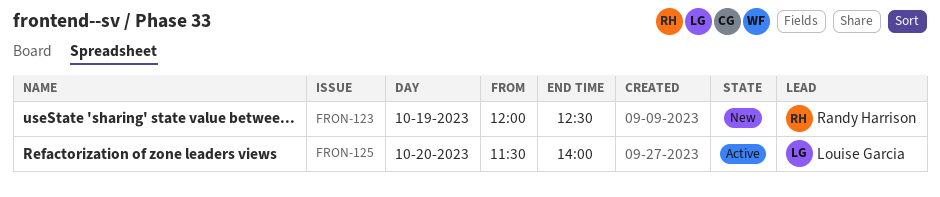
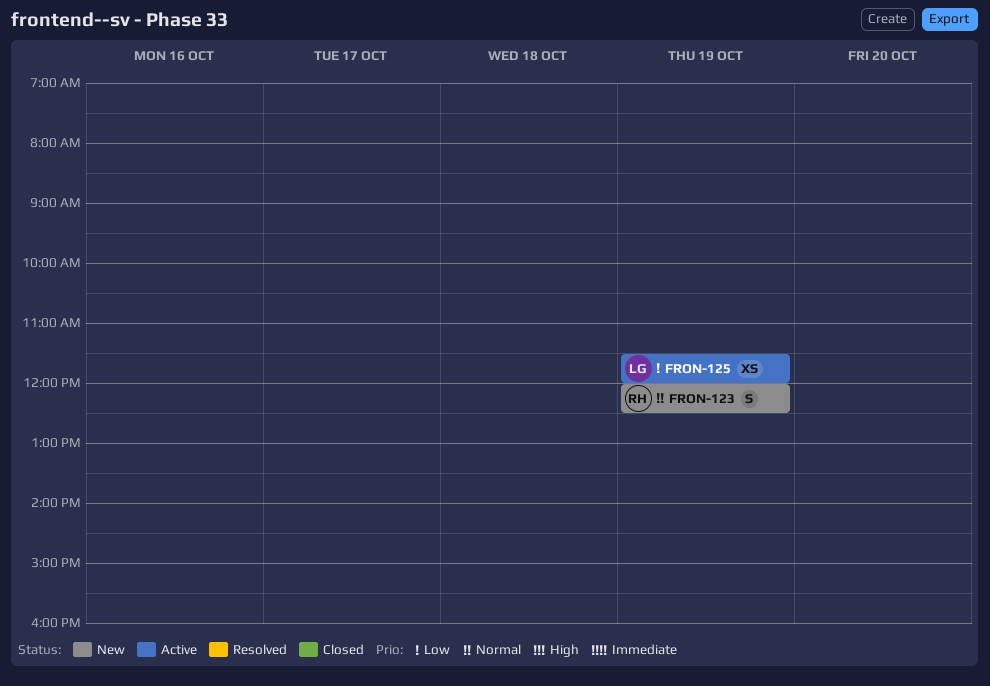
FRON-125, day: Oct 20 -> Oct 19
FRON-125, ends: 14:00 -> 12:00

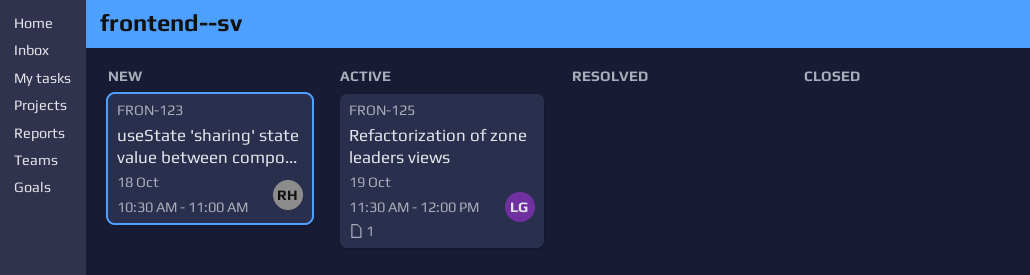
FRON-123, day: Oct 19 -> Oct 18
FRON-123, begins: 12:00 -> 10:30
FRON-123, ends: 12:30 -> 11:00

